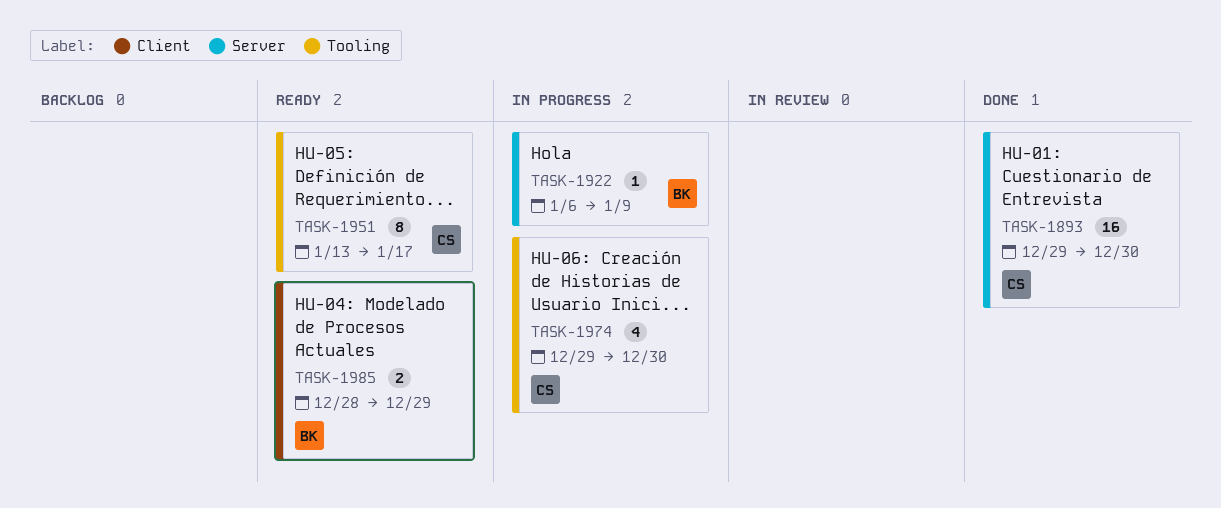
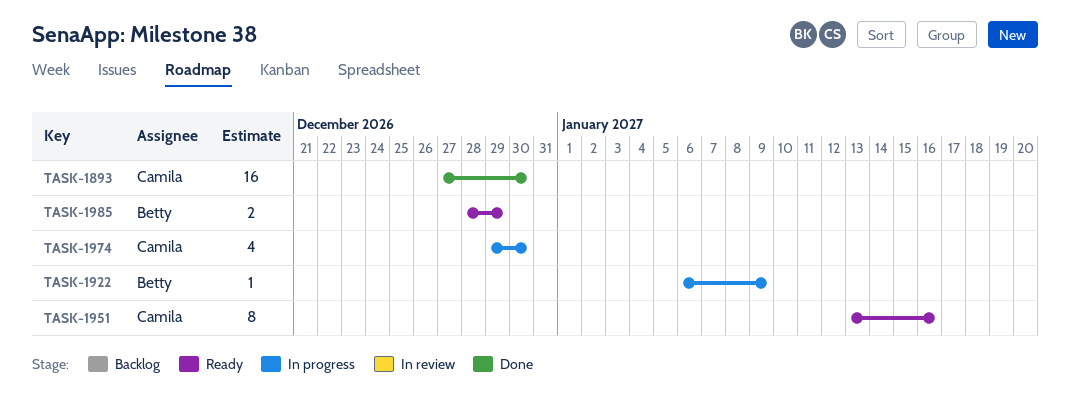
TASK-1893, start: Dec 29 -> Dec 27
TASK-1951, due: Jan 17 -> Jan 16

